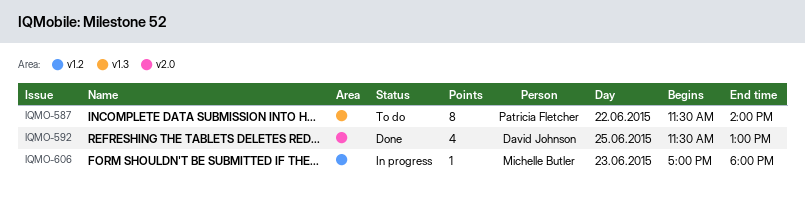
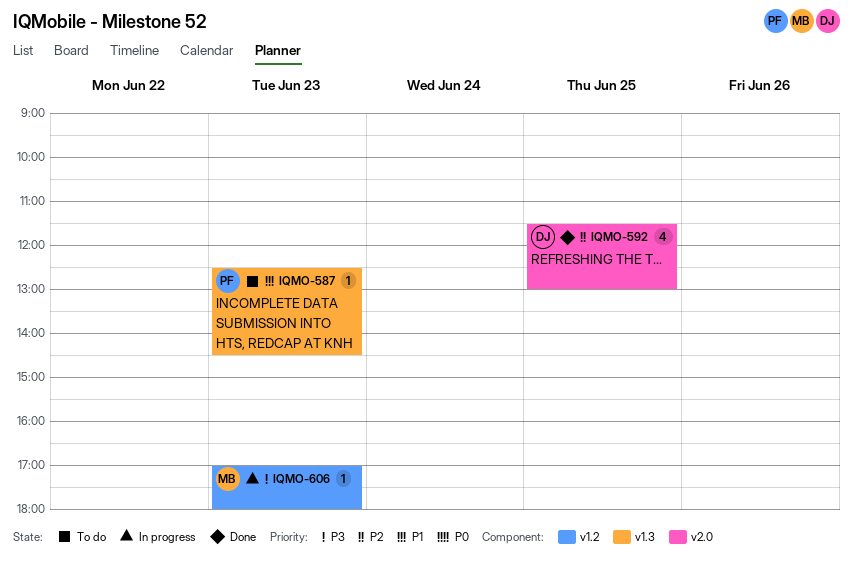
IQMO-587, estimate: 8 -> 1
IQMO-587, day: Jun 22 -> Jun 23
IQMO-587, begins: 11:30 -> 12:30
IQMO-587, ends: 14:00 -> 14:30

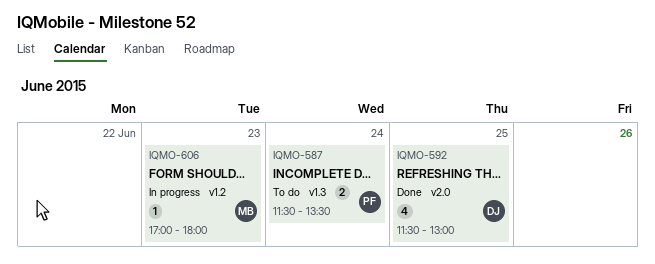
IQMO-587, estimate: 1 -> 2
IQMO-587, day: Jun 23 -> Jun 24
IQMO-587, begins: 12:30 -> 11:30
IQMO-587, ends: 14:30 -> 13:30

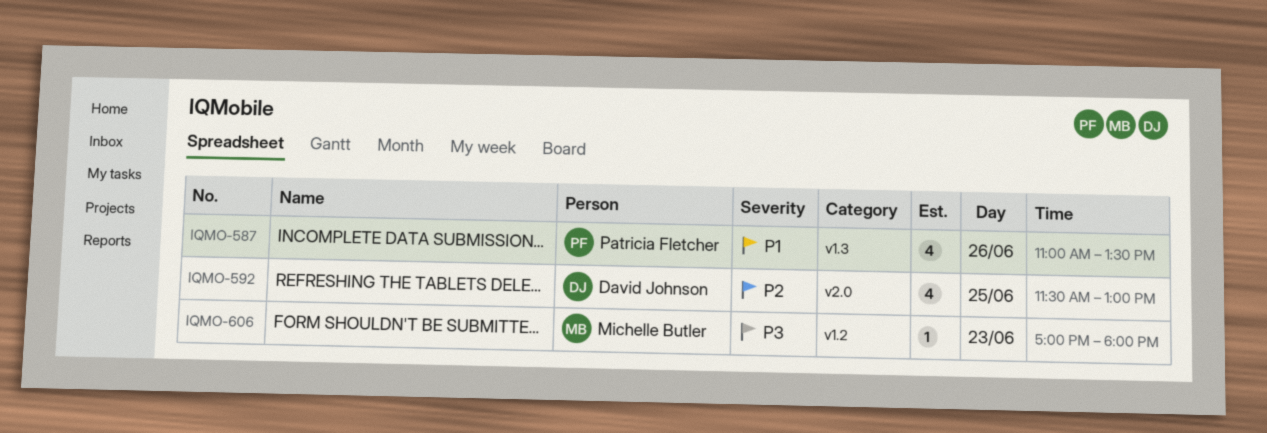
IQMO-587, estimate: 2 -> 4
IQMO-587, day: Jun 24 -> Jun 26
IQMO-587, begins: 11:30 -> 11:00

